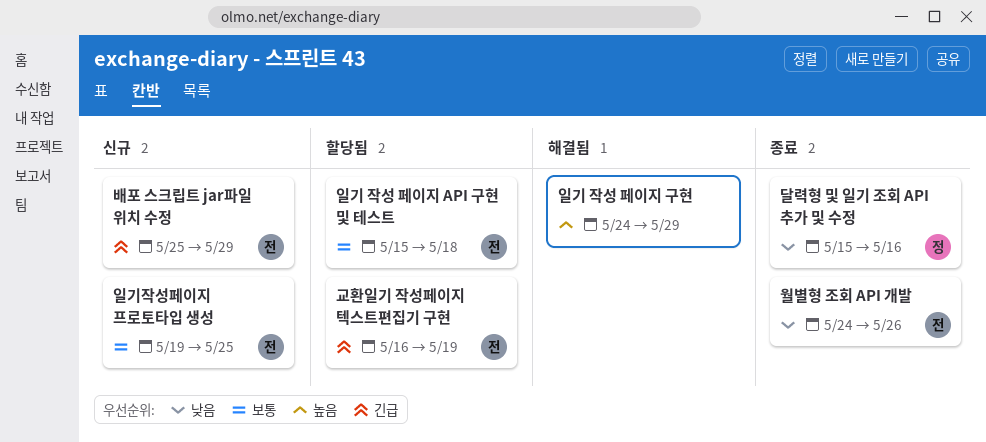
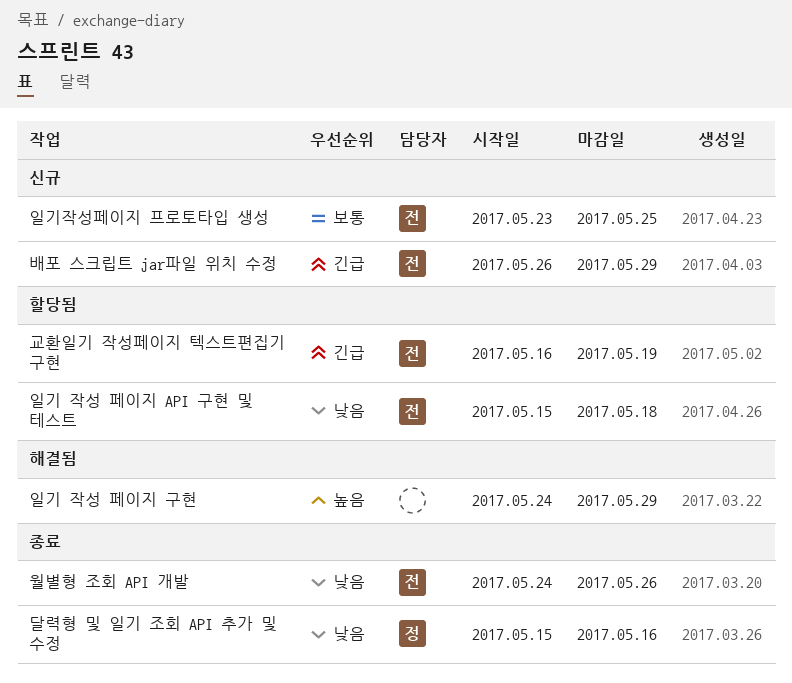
배포 스크립트 jar파일 위치 수정, start: May 25 -> May 26
일기 작성 페이지 API 구현 및 테스트, priority: 보통 -> 낮음
일기작성페이지 프로토타입 생성, start: May 19 -> May 23

